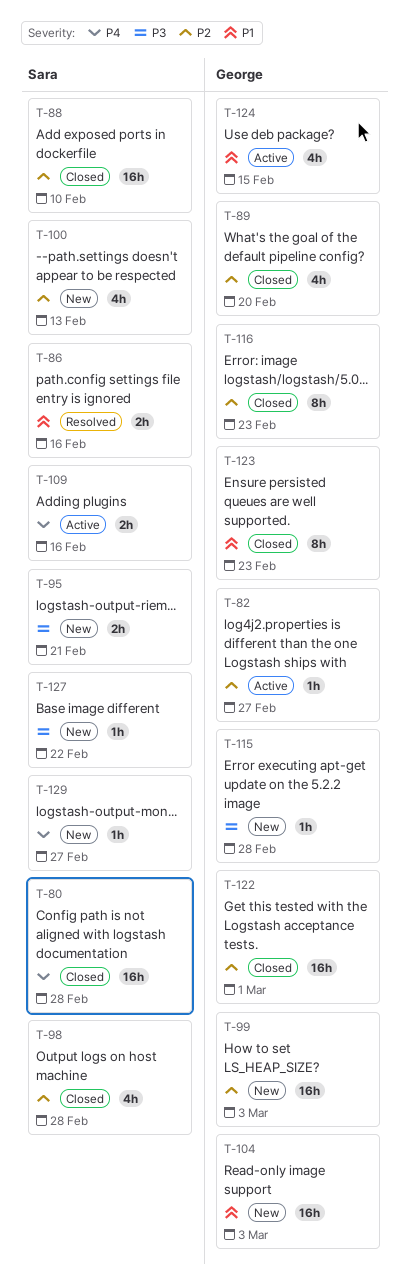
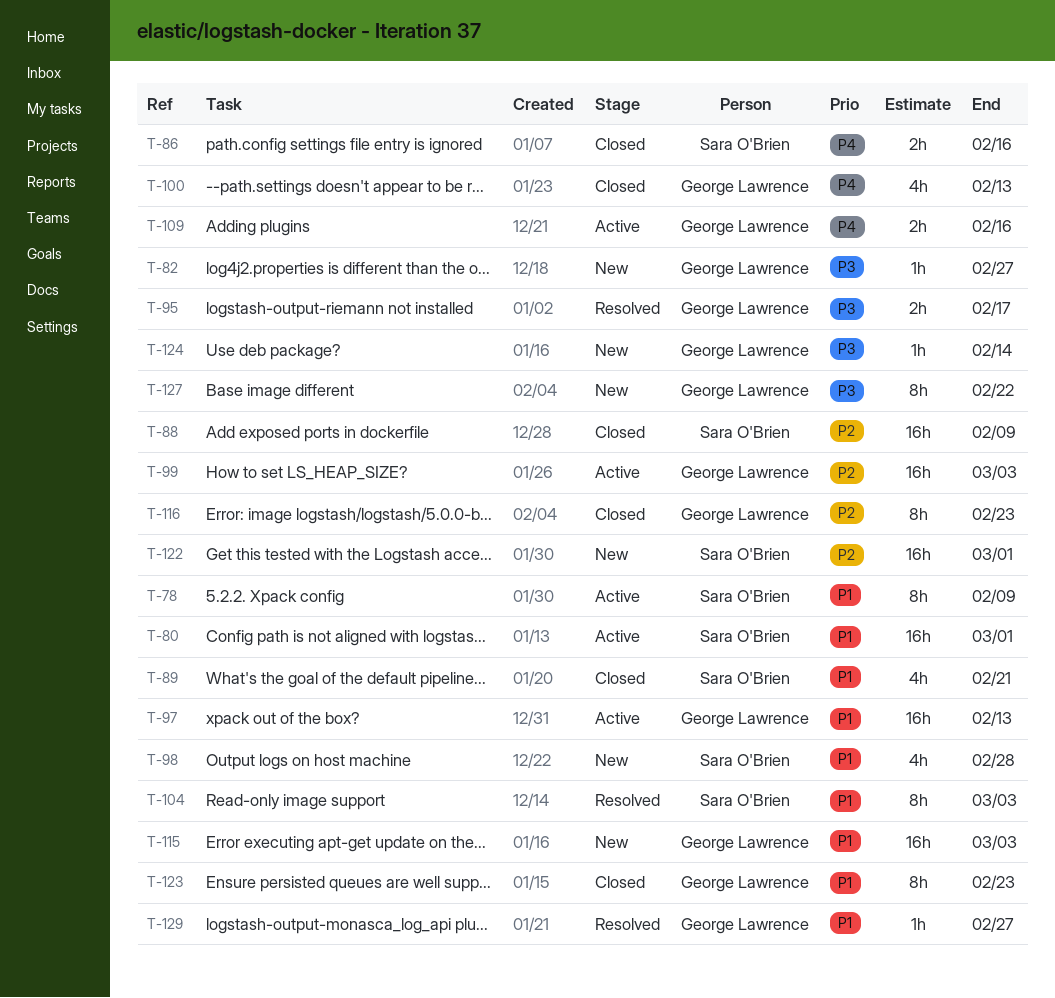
T-78: none -> present
T-80, status: Closed -> Active
T-80, priority: P4 -> P1
T-80, due: Feb 28 -> Mar 1
T-82, status: Active -> New
T-82, priority: P2 -> P3
T-86, status: Resolved -> Closed
T-86, priority: P1 -> P4
T-88, due: Feb 10 -> Feb 9
T-89, owner: George Lawrence -> Sara O'Brien
T-89, priority: P2 -> P1
T-89, due: Feb 20 -> Feb 21
T-95, status: New -> Resolved
T-95, owner: Sara O'Brien -> George Lawrence
T-95, due: Feb 21 -> Feb 17
T-97: none -> present
T-98, status: Closed -> New
T-98, priority: P2 -> P1
T-99, status: New -> Active
T-100, status: New -> Closed
T-100, owner: Sara O'Brien -> George Lawrence
T-100, priority: P2 -> P4
T-104, status: New -> Resolved
T-104, owner: George Lawrence -> Sara O'Brien
T-104, estimate: 16h -> 8h
T-109, owner: Sara O'Brien -> George Lawrence
T-115, priority: P3 -> P1
T-115, estimate: 1h -> 16h
T-115, due: Feb 28 -> Mar 3
T-122, status: Closed -> New
T-122, owner: George Lawrence -> Sara O'Brien
T-124, status: Active -> New
T-124, priority: P1 -> P3
T-124, estimate: 4h -> 1h
T-124, due: Feb 15 -> Feb 14
T-127, owner: Sara O'Brien -> George Lawrence
T-127, estimate: 1h -> 8h
T-129, status: New -> Resolved
T-129, owner: Sara O'Brien -> George Lawrence
T-129, priority: P4 -> P1

